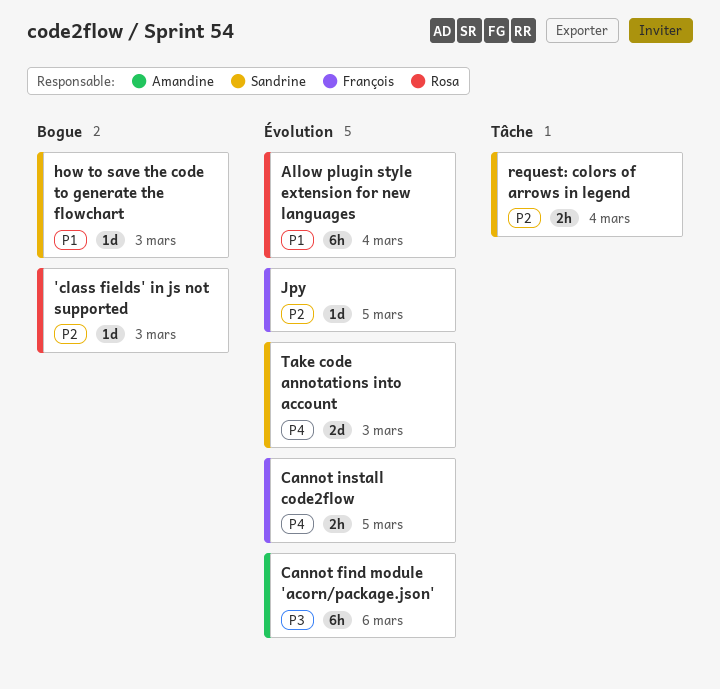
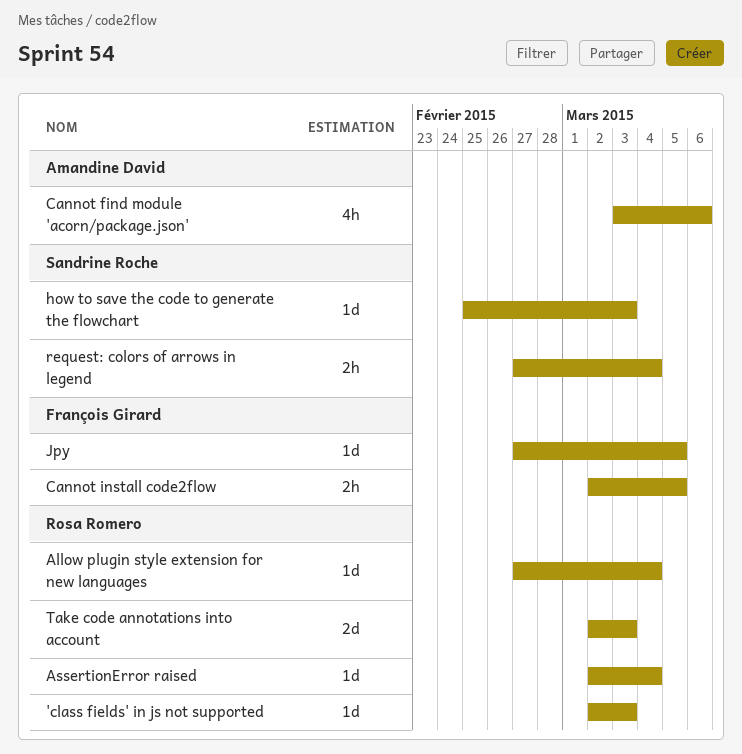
Allow plugin style extension for new languages, estimate: 6h -> 1d
AssertionError raised: none -> present
Cannot find module 'acorn/package.json', estimate: 6h -> 4h
Take code annotations into account, owner: Sandrine Roche -> Rosa Romero

